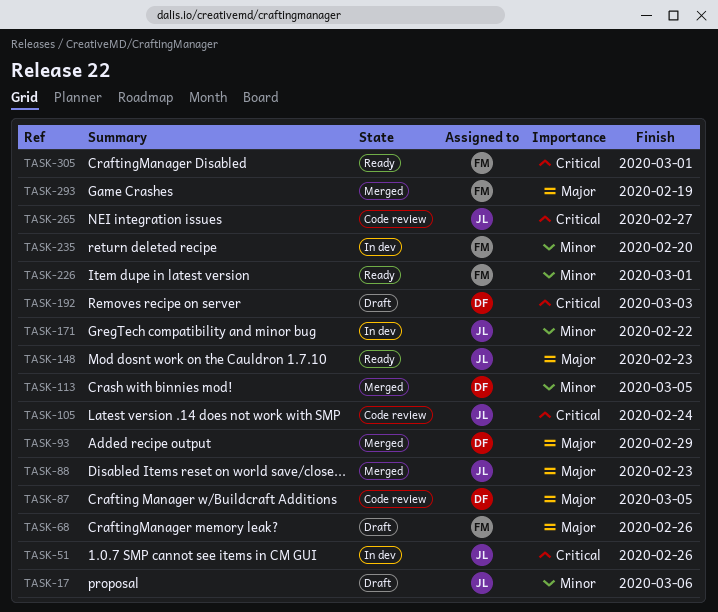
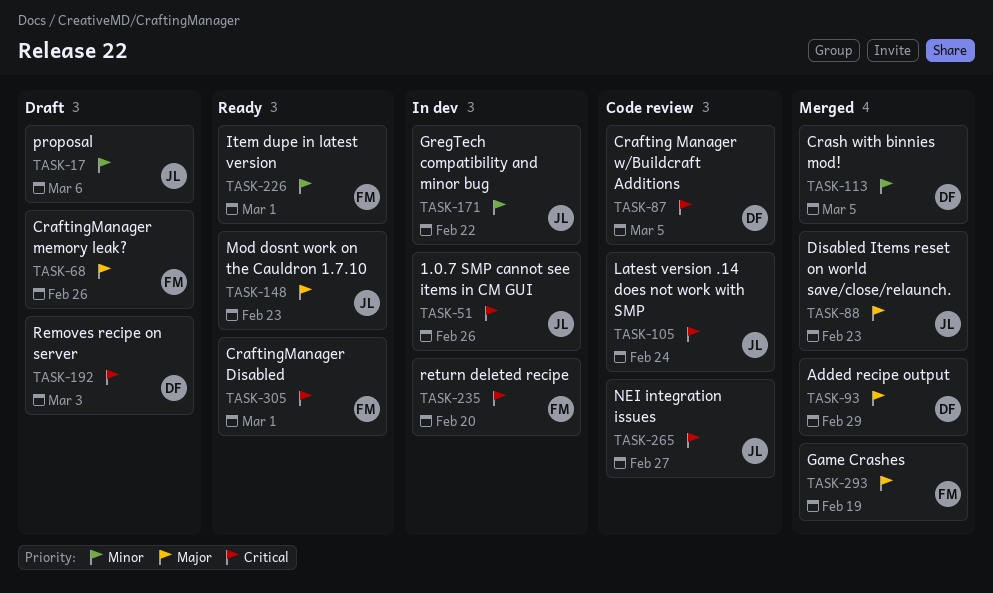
TASK-87, priority: Major -> Critical
TASK-235, priority: Minor -> Critical

